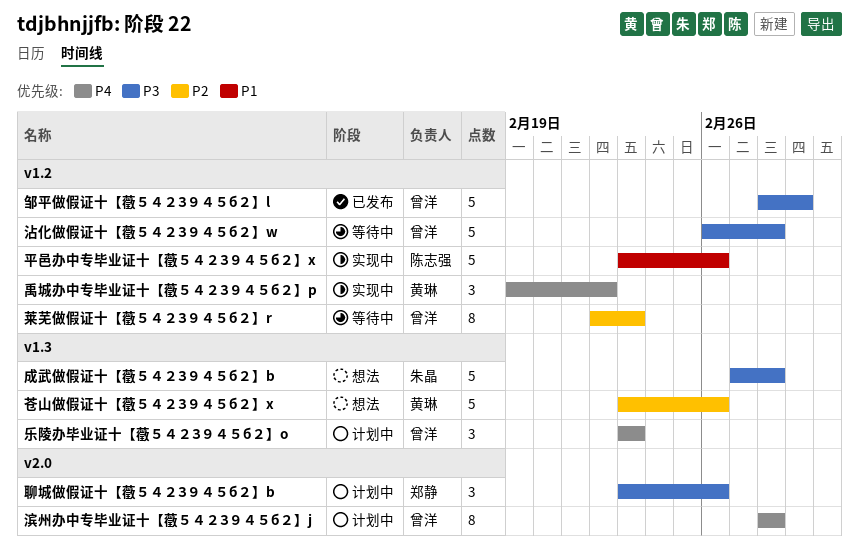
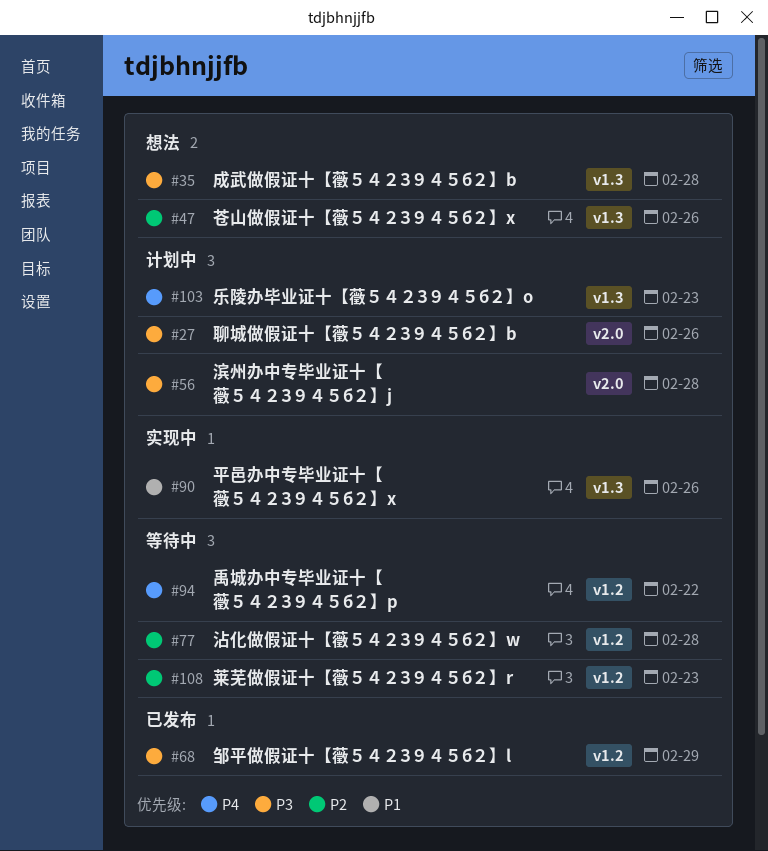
平邑办中专毕业证十【藢５４２З９４５б２】x, label: v1.2 -> v1.3
沾化做假证十【藢５４２З９４５б２】w, priority: P3 -> P2
滨州办中专毕业证十【藢５４２З９４５б２】j, priority: P4 -> P3
禹城办中专毕业证十【藢５４２З９４５б２】p, status: 实现中 -> 等待中

